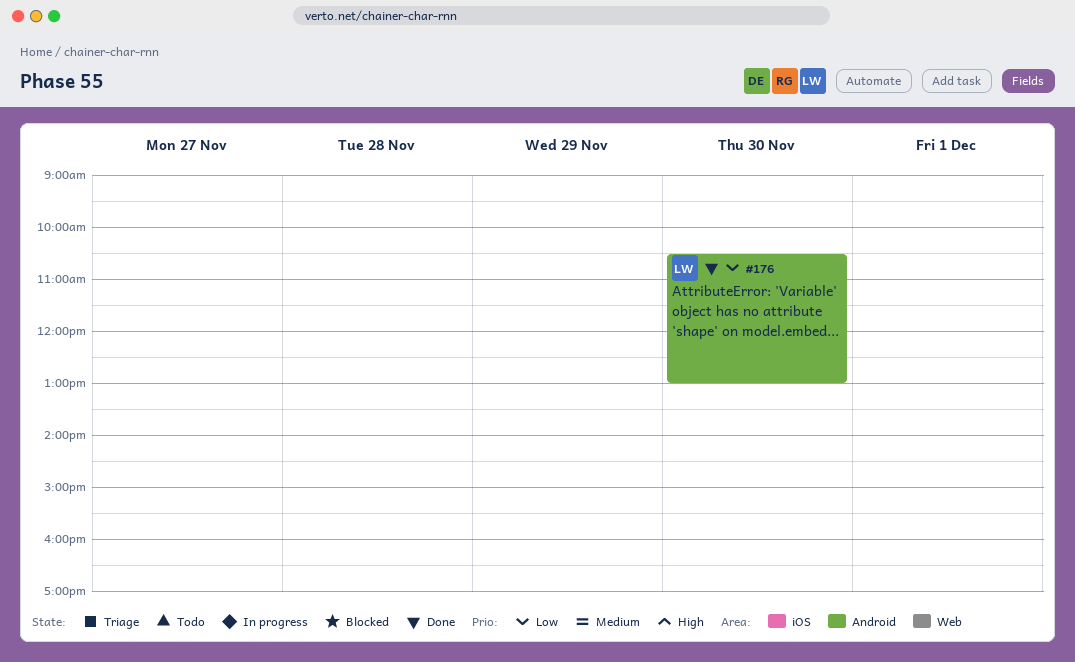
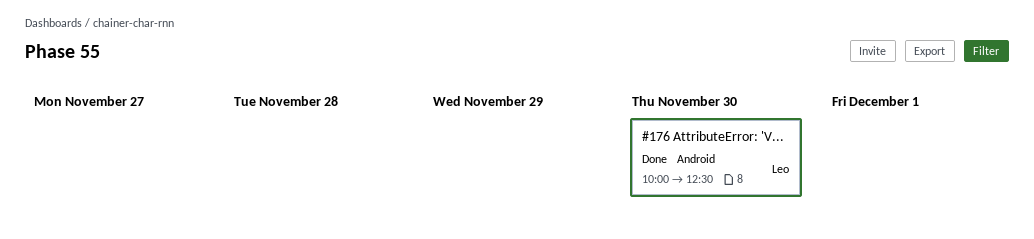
#176, begins: 10:30 -> 10:00
#176, ends: 13:00 -> 12:30

